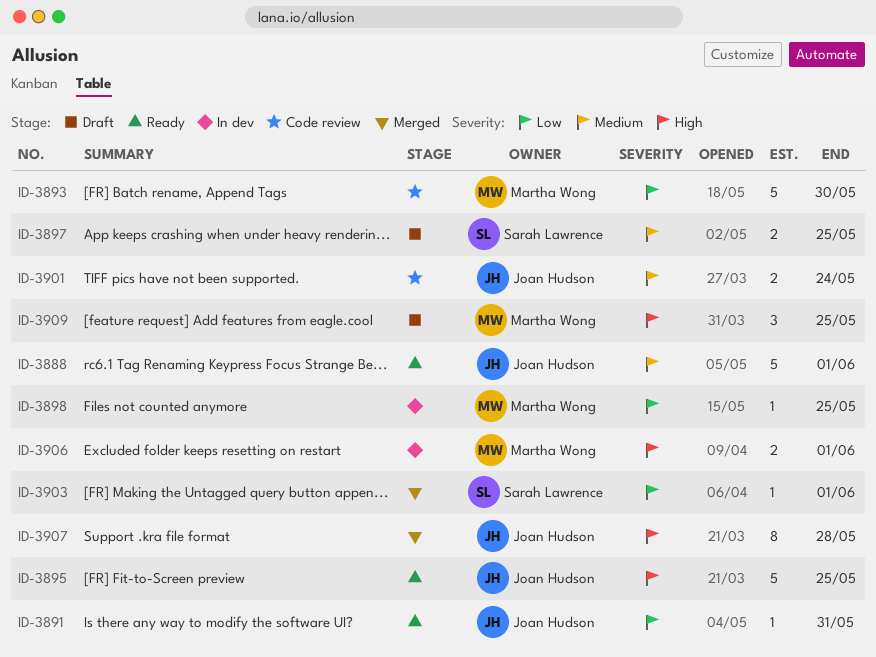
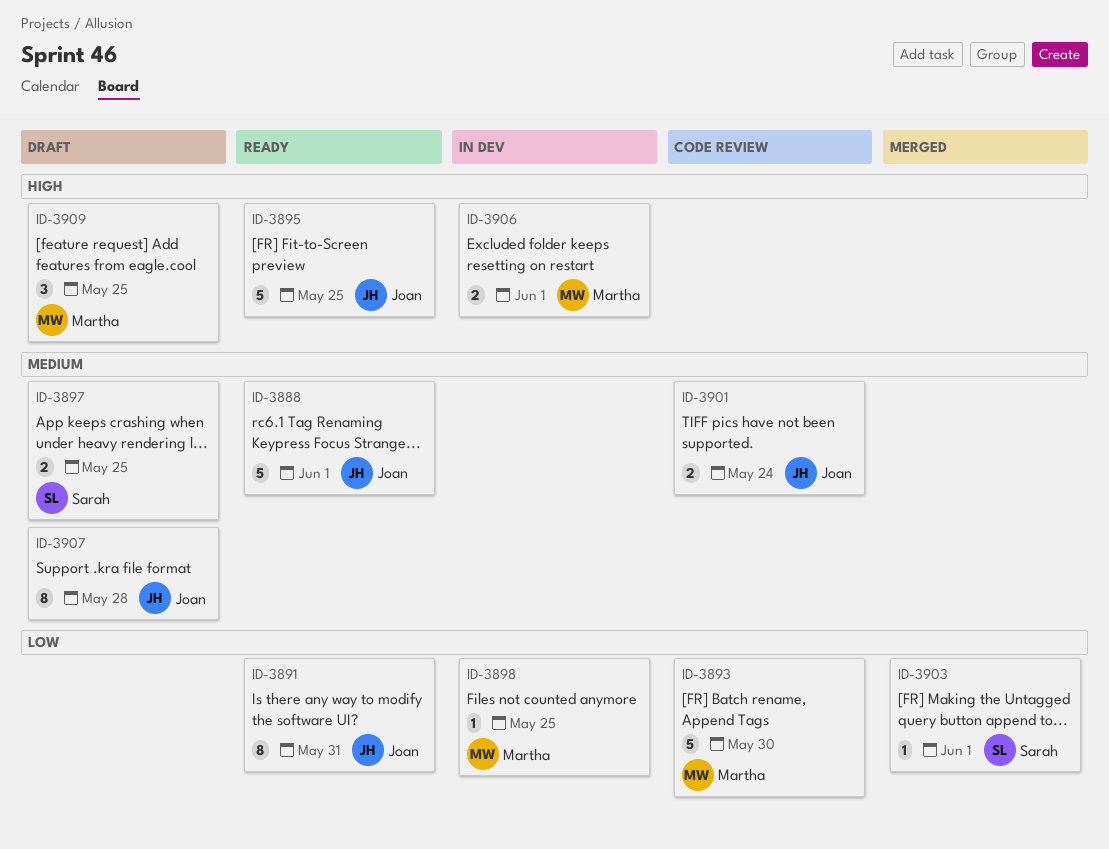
ID-3891, estimate: 1 -> 8
ID-3907, status: Merged -> Draft
ID-3907, priority: High -> Medium

